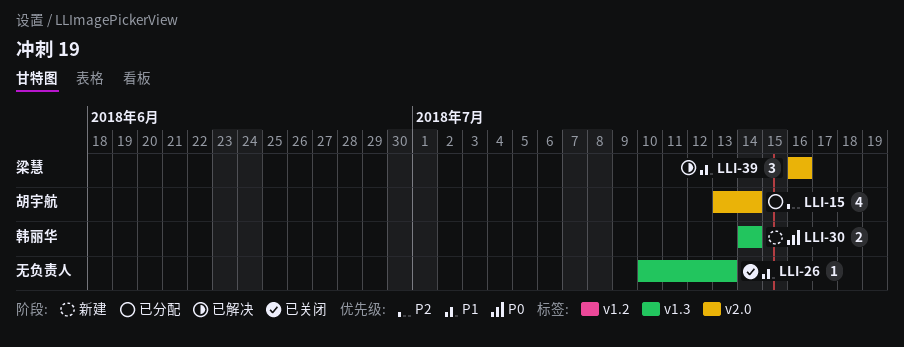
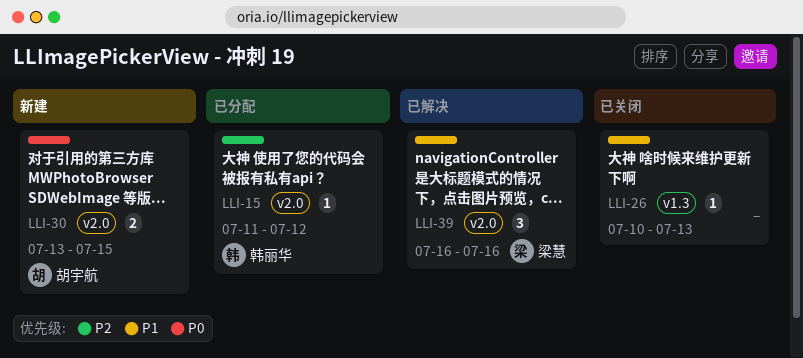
LLI-15, owner: 胡宇航 -> 韩丽华
LLI-15, estimate: 4 -> 1
LLI-15, start: Jul 13 -> Jul 11
LLI-15, due: Jul 14 -> Jul 12
LLI-30, owner: 韩丽华 -> 胡宇航
LLI-30, label: v1.3 -> v2.0
LLI-30, start: Jul 14 -> Jul 13
LLI-30, due: Jul 14 -> Jul 15

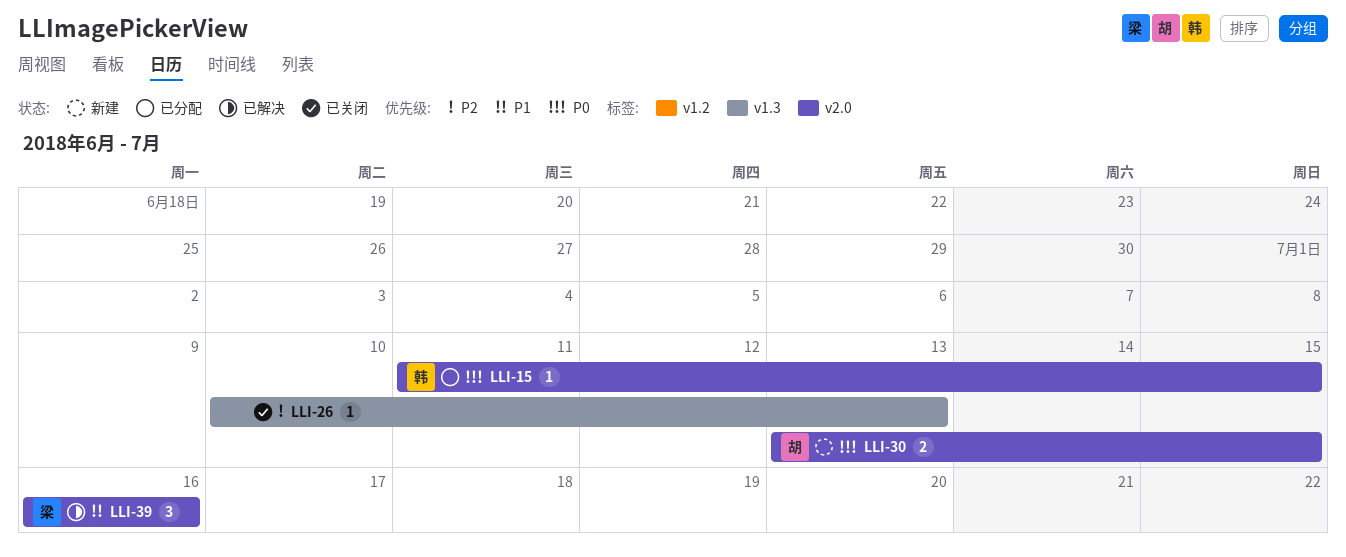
LLI-15, priority: P2 -> P0
LLI-15, due: Jul 12 -> Jul 15
LLI-26, priority: P1 -> P2

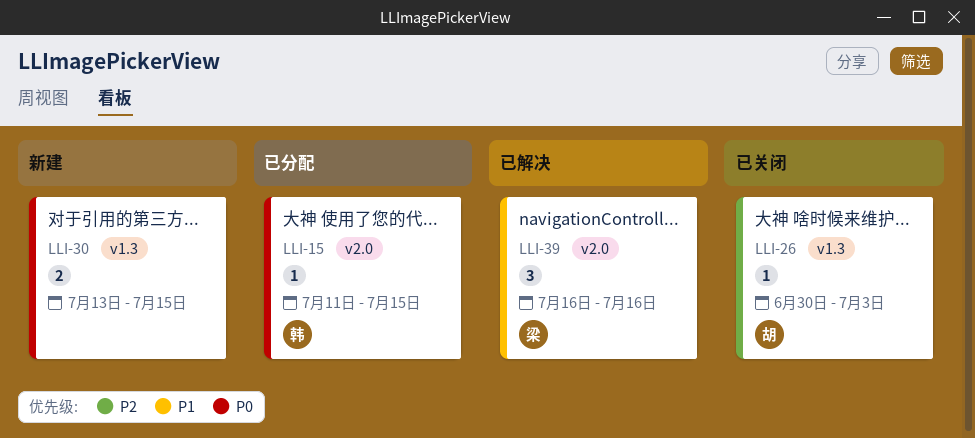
LLI-26, owner: none -> 胡
LLI-26, start: Jul 10 -> Jun 30
LLI-26, due: Jul 13 -> Jul 3
LLI-30, owner: 胡 -> none
LLI-30, label: v2.0 -> v1.3

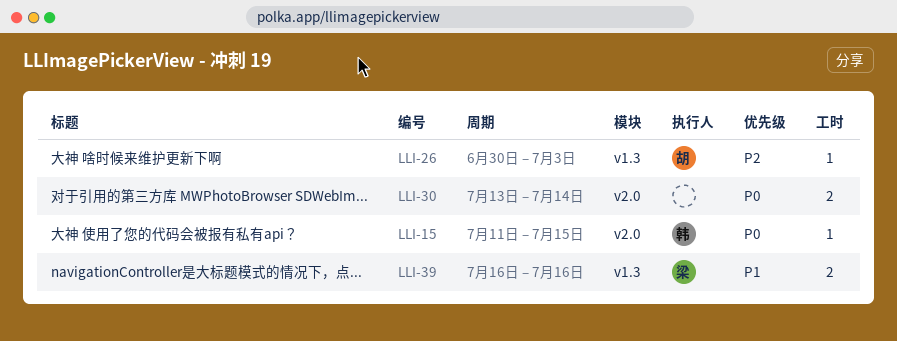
LLI-30, label: v1.3 -> v2.0
LLI-30, due: Jul 15 -> Jul 14
LLI-39, label: v2.0 -> v1.3
LLI-39, estimate: 3 -> 2

